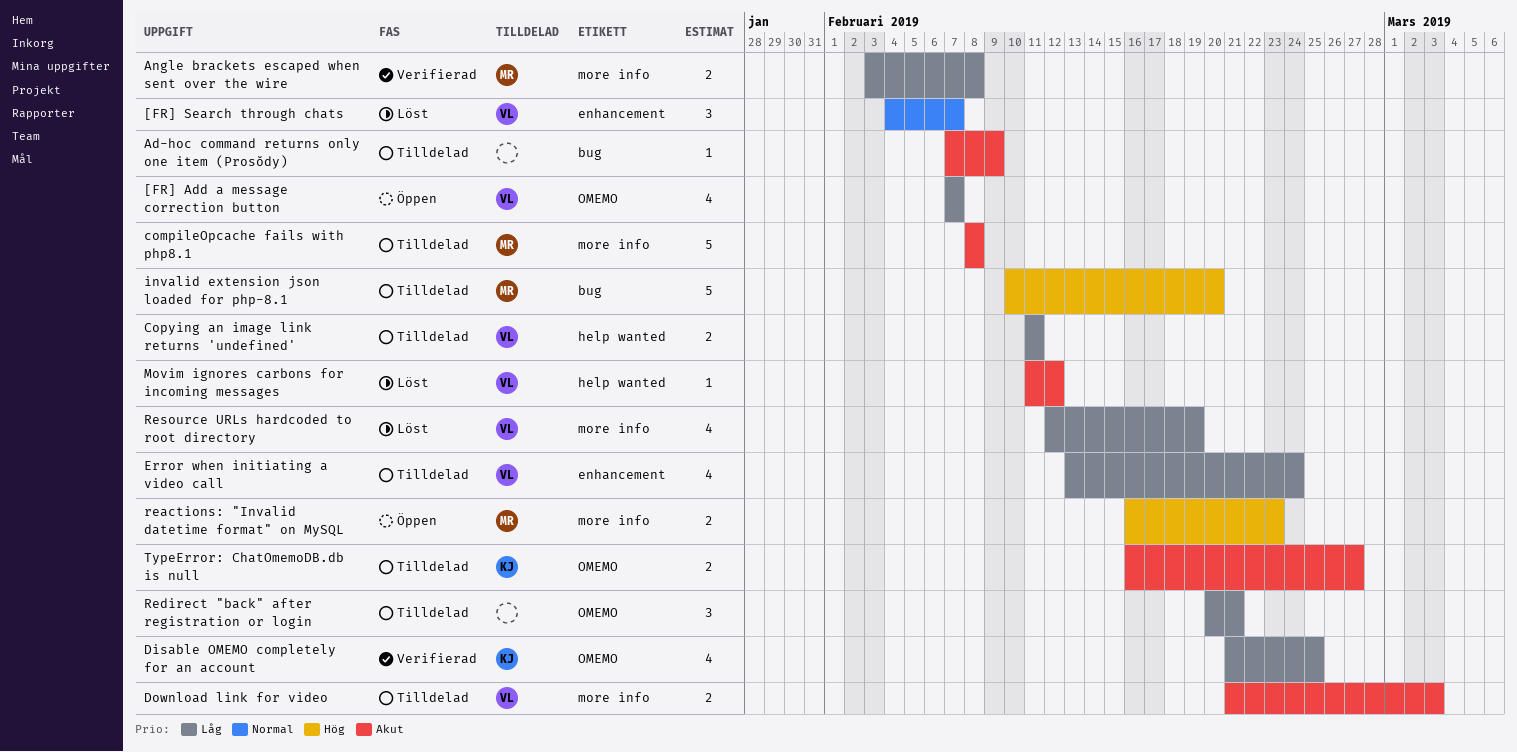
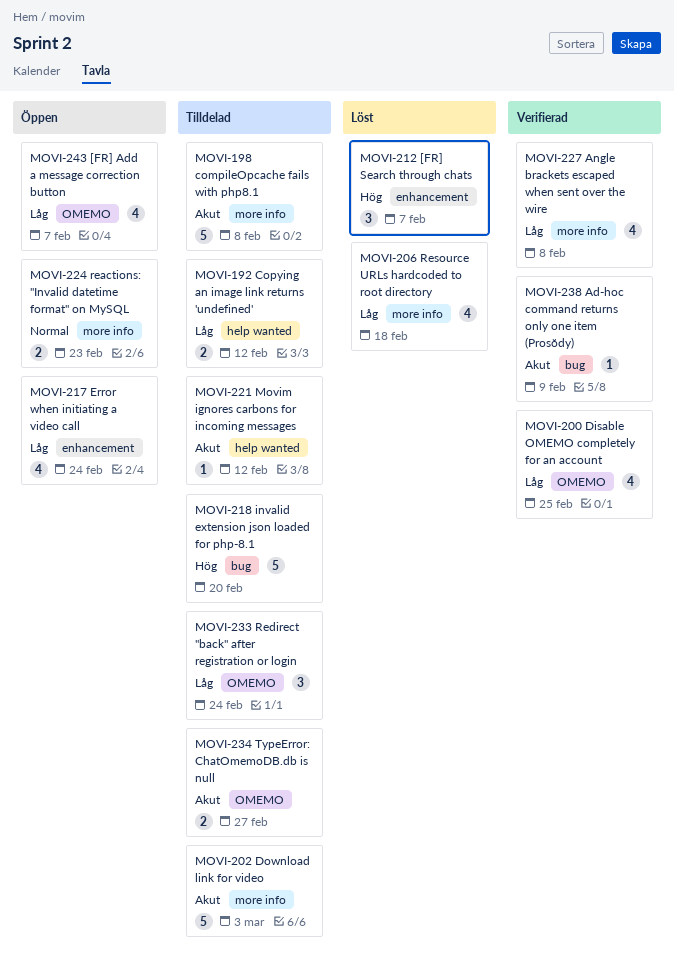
[FR] Search through chats, priority: Normal -> Hög
Ad-hoc command returns only one item (Prosŏdy), status: Tilldelad -> Verifierad
Angle brackets escaped when sent over the wire, estimate: 2 -> 4
Copying an image link returns 'undefined', due: Feb 11 -> Feb 12
Download link for video, estimate: 2 -> 5
Error when initiating a video call, status: Tilldelad -> Öppen
Movim ignores carbons for incoming messages, status: Löst -> Tilldelad
reactions: "Invalid datetime format" on MySQL, priority: Hög -> Normal
Redirect "back" after registration or login, due: Feb 21 -> Feb 24
Resource URLs hardcoded to root directory, due: Feb 19 -> Feb 18

